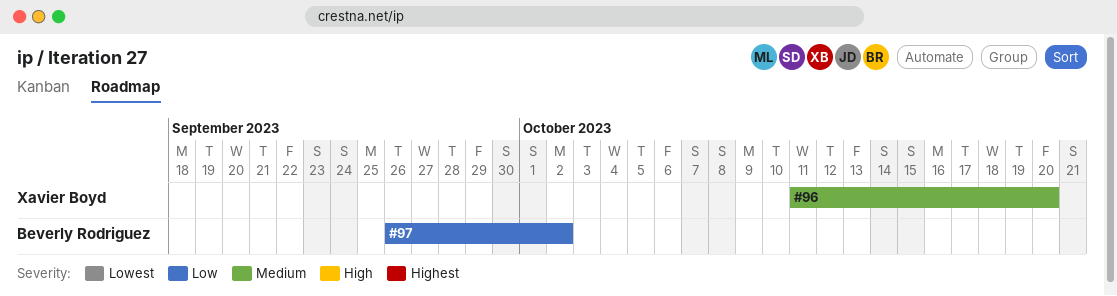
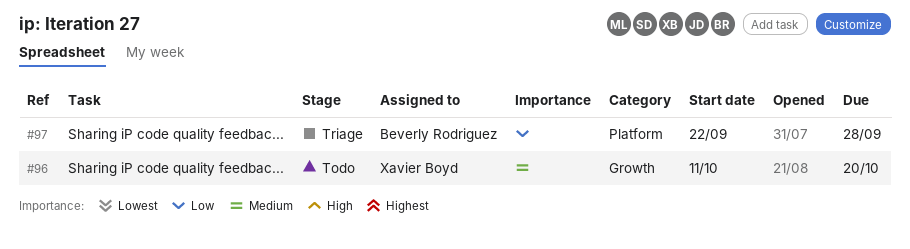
#97, start: Sep 26 -> Sep 22
#97, due: Oct 2 -> Sep 28

